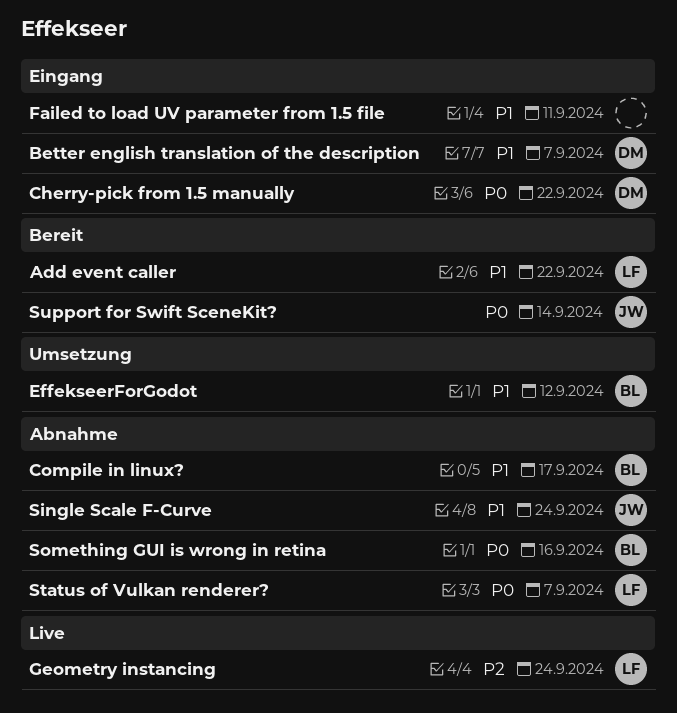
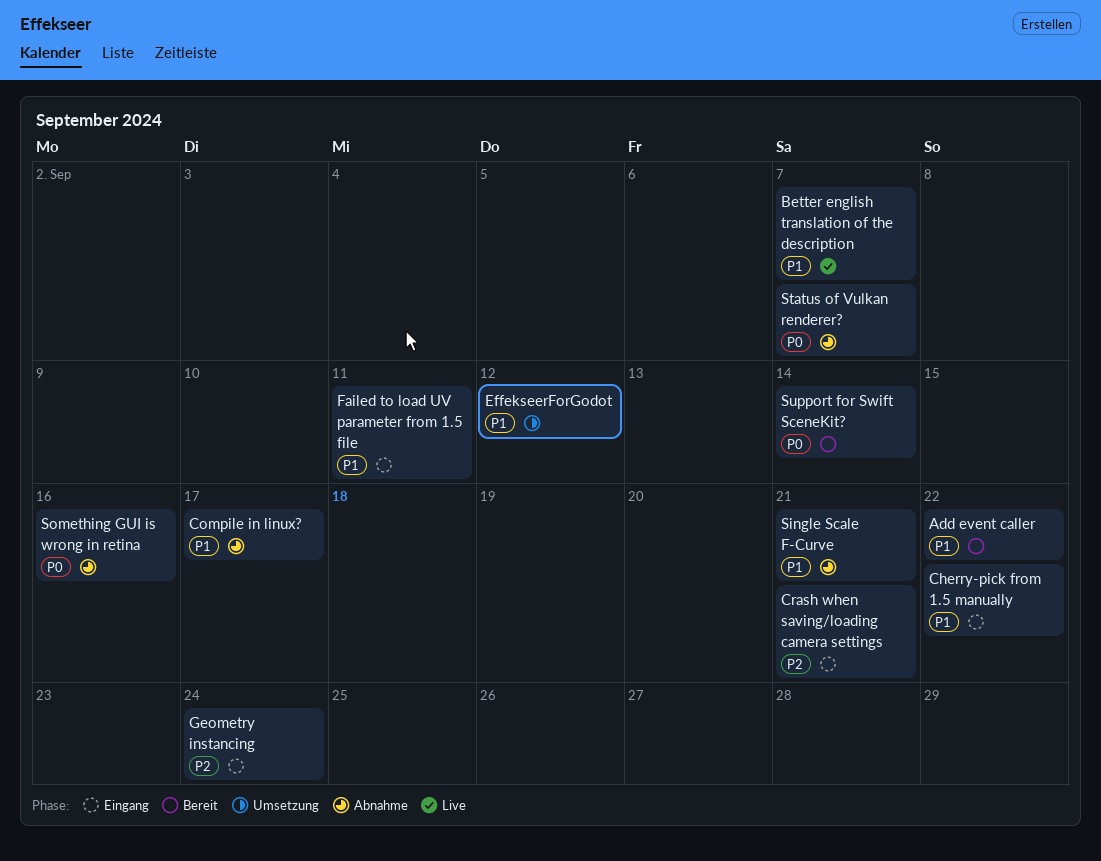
Better english translation of the description, status: Eingang -> Live
Cherry-pick from 1.5 manually, priority: P0 -> P1
Crash when saving/loading camera settings: none -> present
Geometry instancing, status: Live -> Eingang
Single Scale F-Curve, due: Sep 24 -> Sep 21

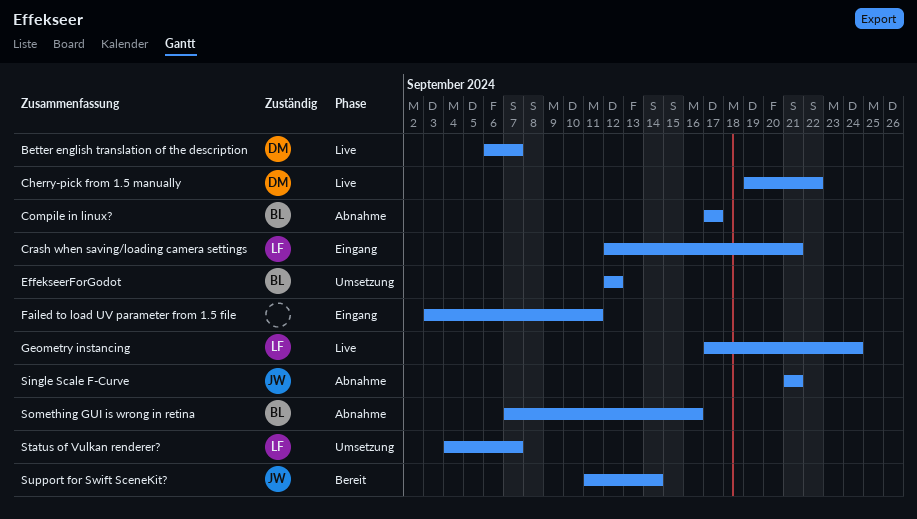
Add event caller: present -> none
Cherry-pick from 1.5 manually, status: Eingang -> Live
Geometry instancing, status: Eingang -> Live
Status of Vulkan renderer?, status: Abnahme -> Umsetzung

